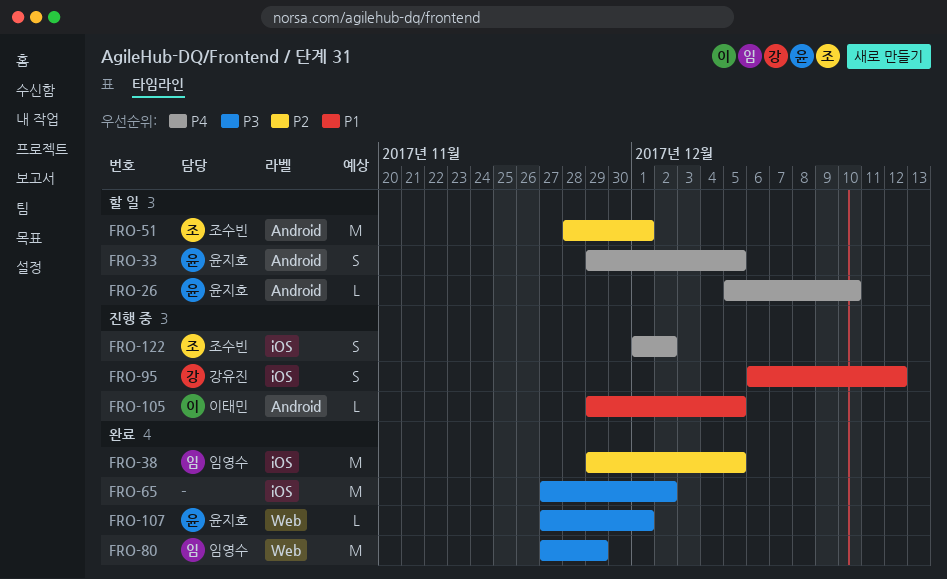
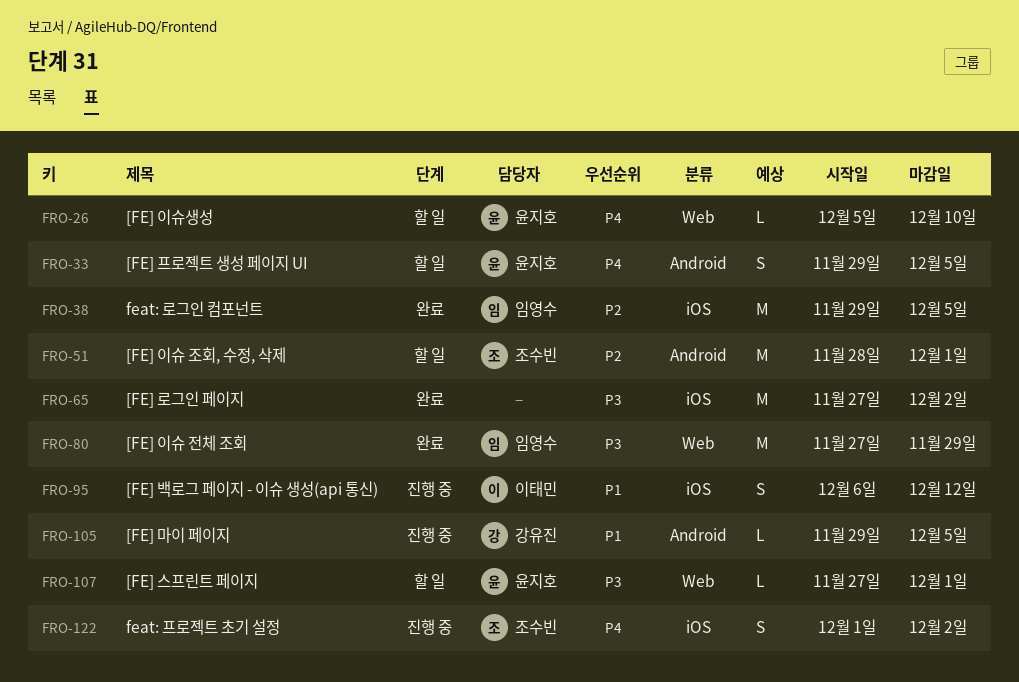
FRO-26, label: Android -> Web
FRO-95, owner: 강유진 -> 이태민
FRO-105, owner: 이태민 -> 강유진
FRO-107, status: 완료 -> 할 일

